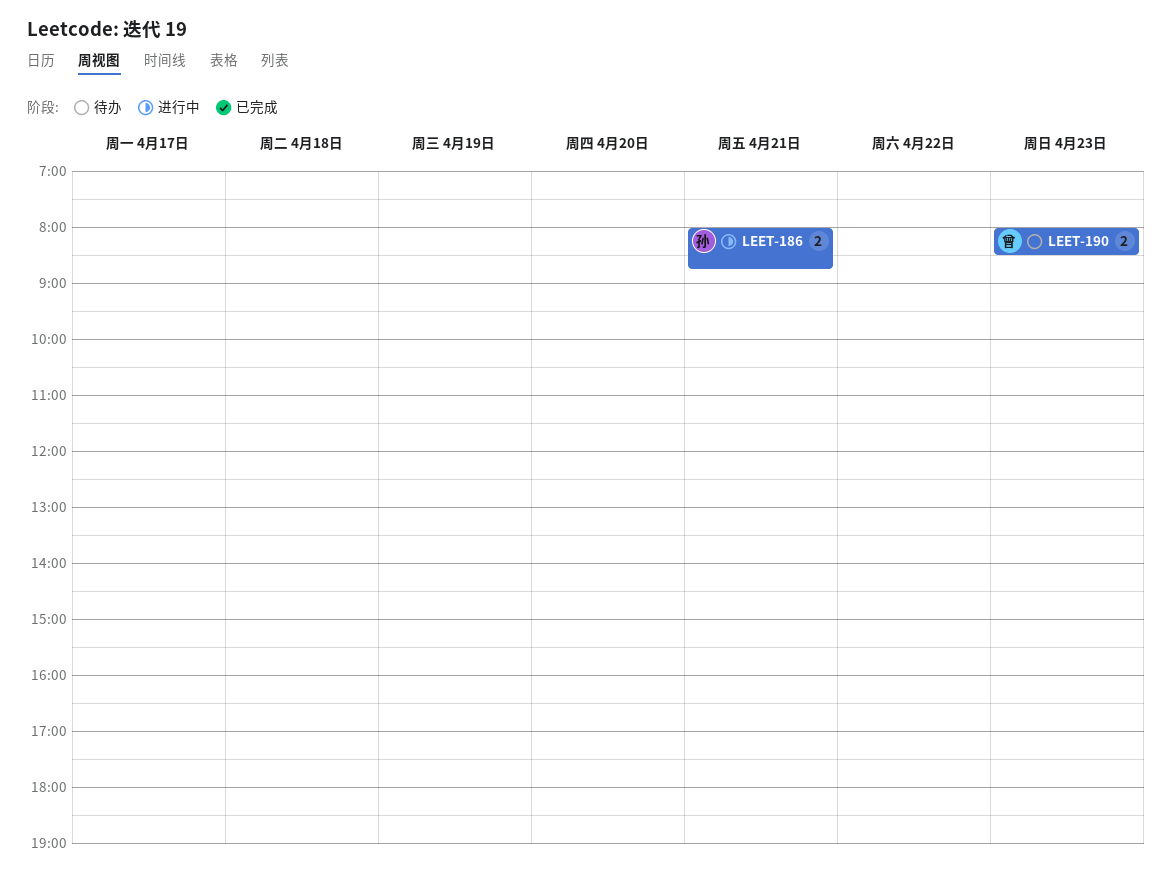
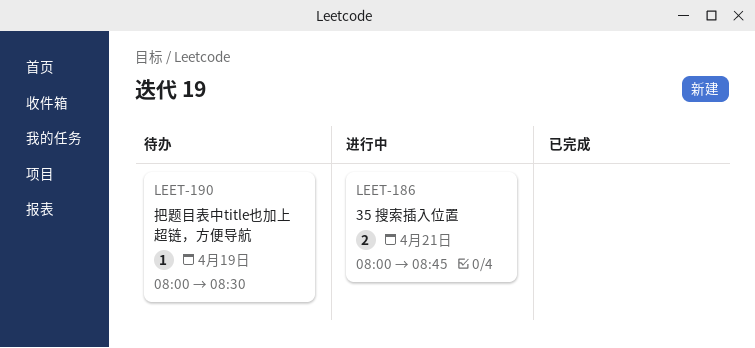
LEET-190, estimate: 2 -> 1
LEET-190, day: Apr 23 -> Apr 19

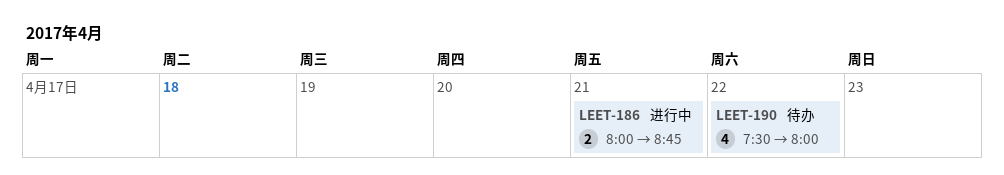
LEET-190, estimate: 1 -> 4
LEET-190, day: Apr 19 -> Apr 22
LEET-190, begins: 08:00 -> 07:30
LEET-190, ends: 08:30 -> 08:00

